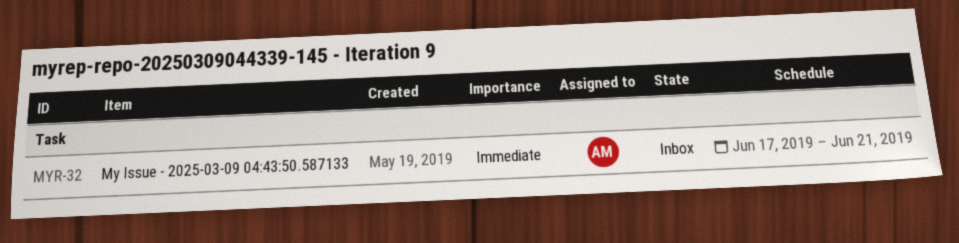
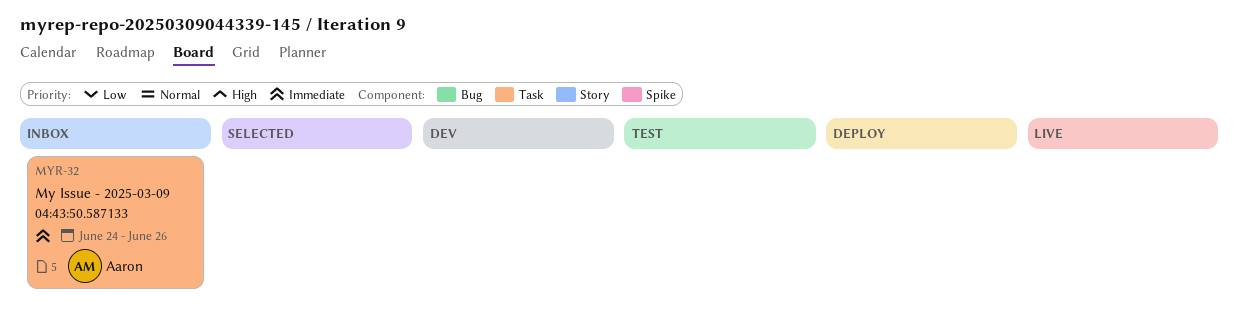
MYR-32, start: Jun 17 -> Jun 24
MYR-32, due: Jun 21 -> Jun 26

